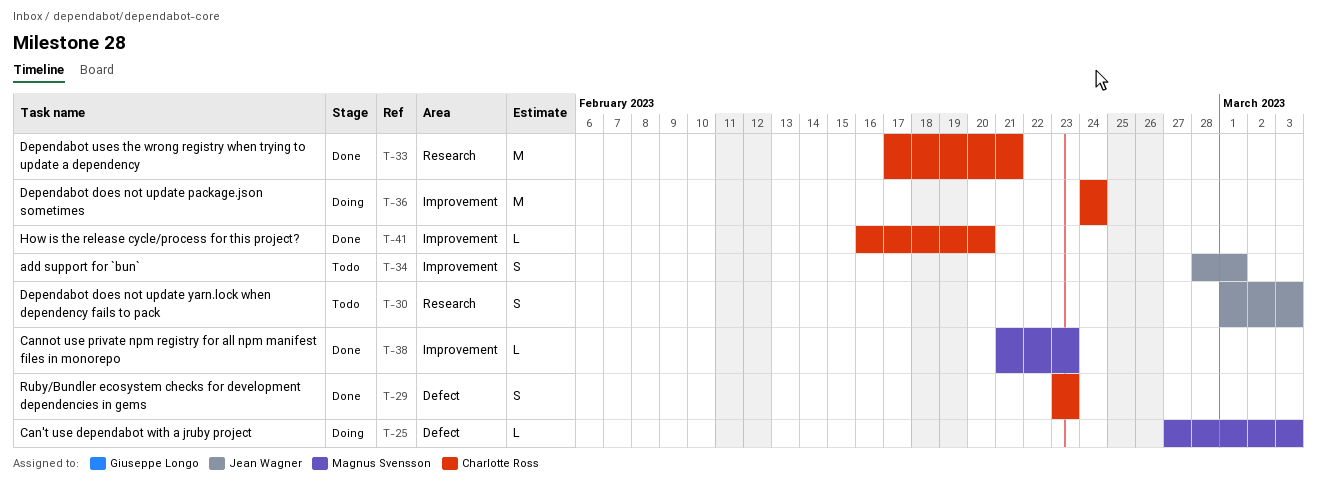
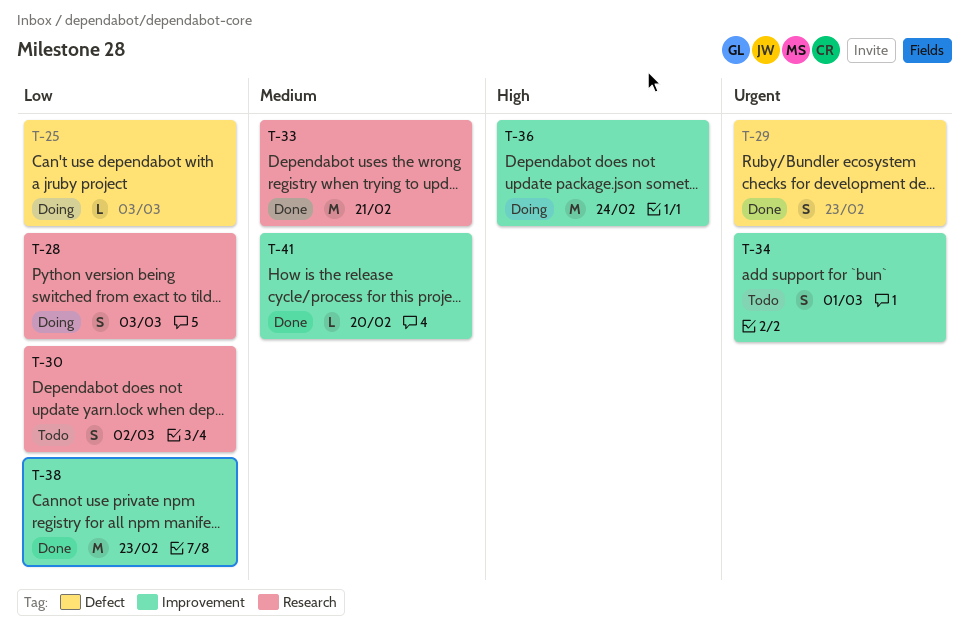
T-28: none -> present
T-30, due: Mar 3 -> Mar 2
T-38, estimate: L -> M

